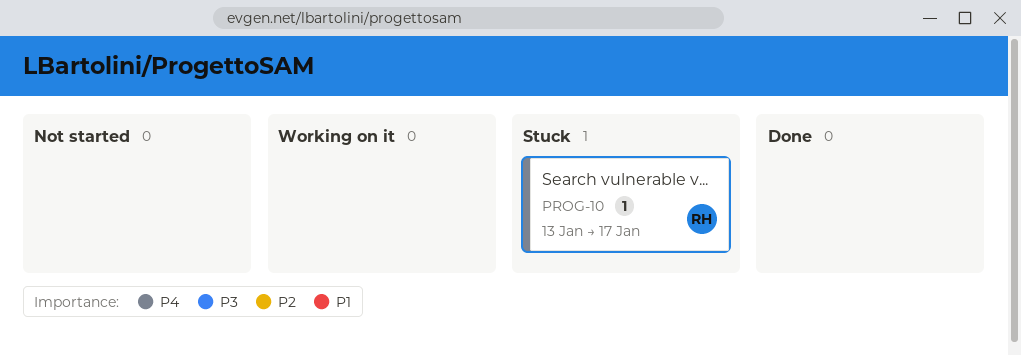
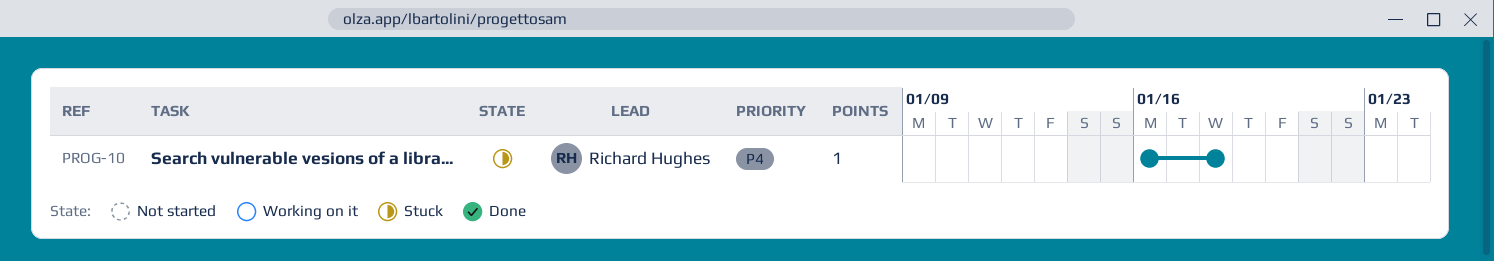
PROG-10, start: Jan 13 -> Jan 16
PROG-10, due: Jan 17 -> Jan 18

